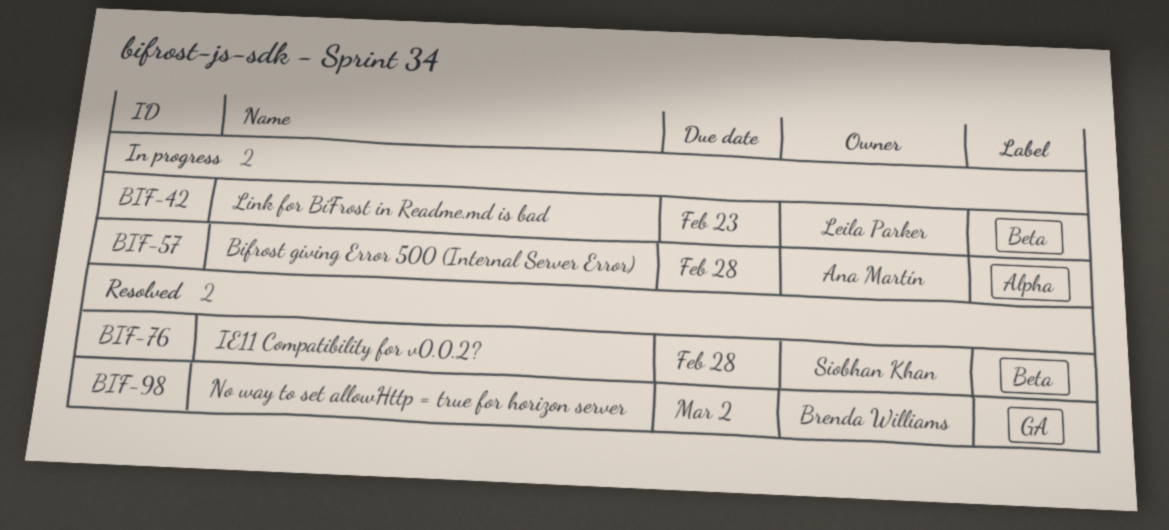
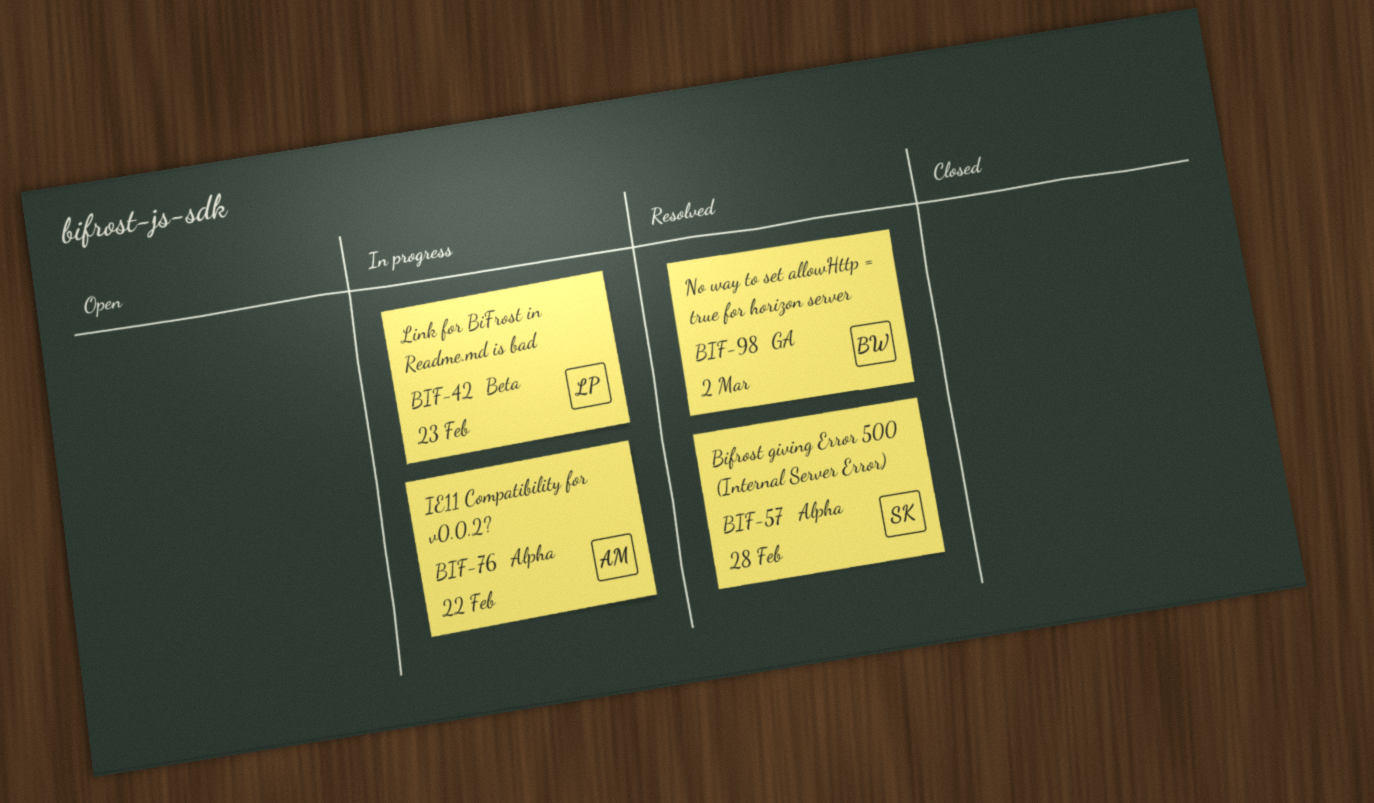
BIF-57, status: In progress -> Resolved
BIF-57, owner: Ana Martín -> Siobhan Khan
BIF-76, status: Resolved -> In progress
BIF-76, owner: Siobhan Khan -> Ana Martín
BIF-76, label: Beta -> Alpha
BIF-76, due: Feb 28 -> Feb 22

